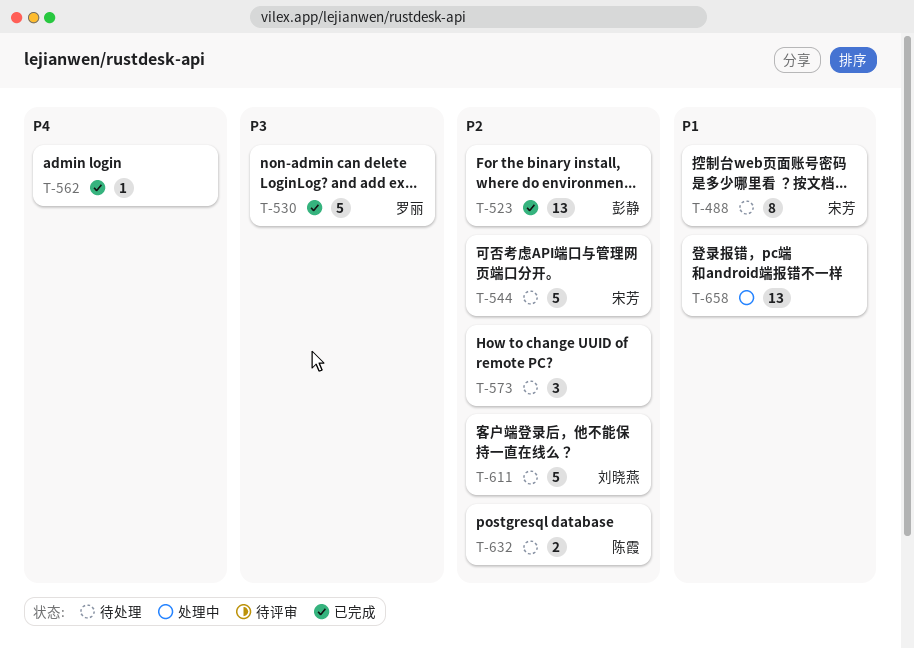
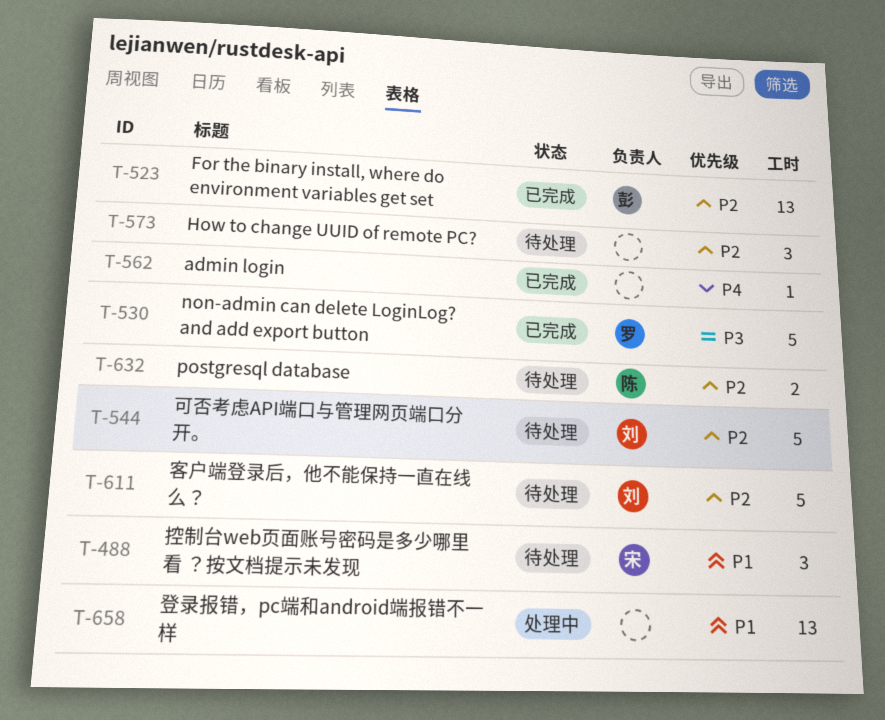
T-488, estimate: 8 -> 3
T-544, owner: 宋芳 -> 刘晓燕

